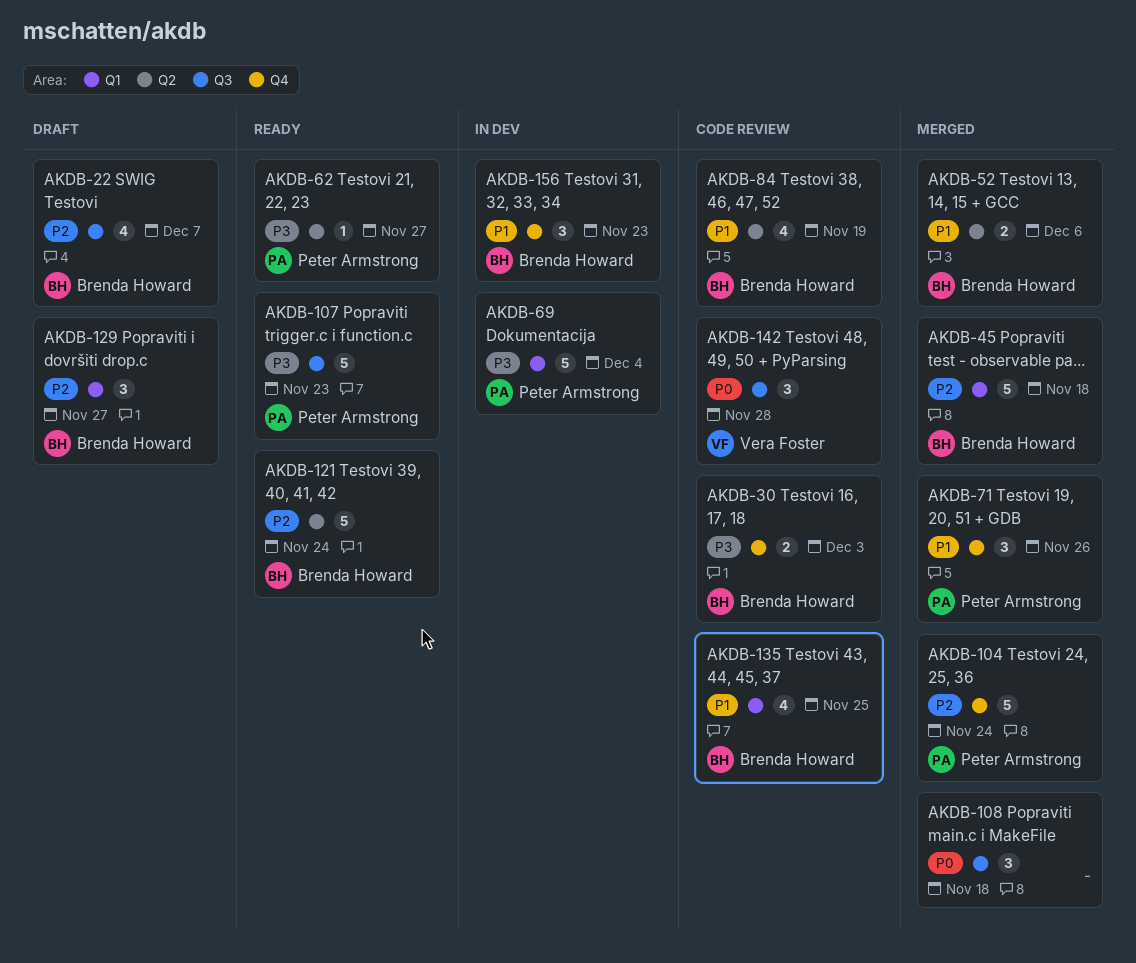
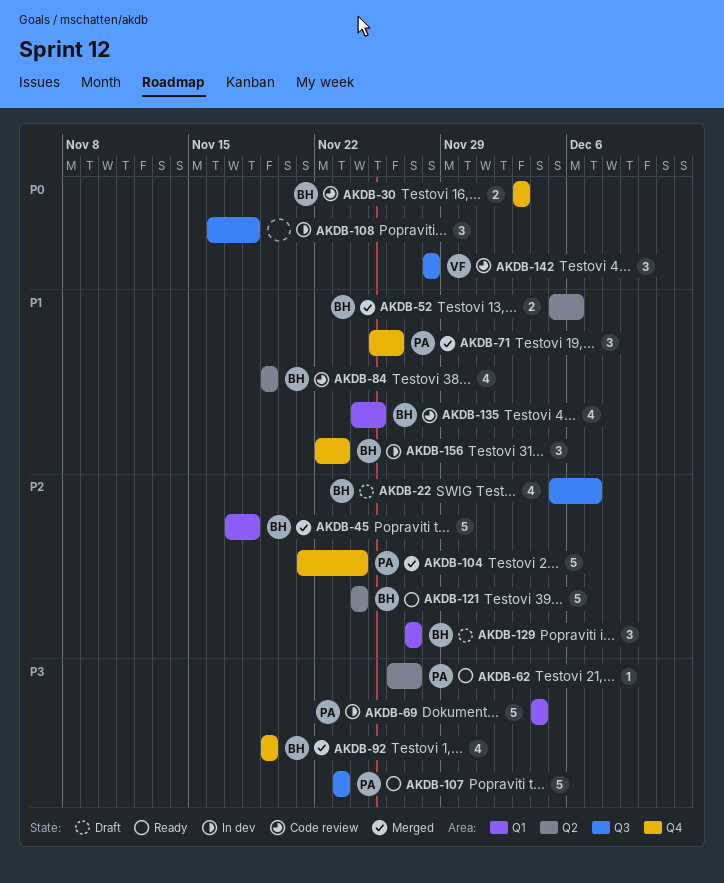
AKDB-30, priority: P3 -> P0
AKDB-92: none -> present
AKDB-108, status: Merged -> In dev

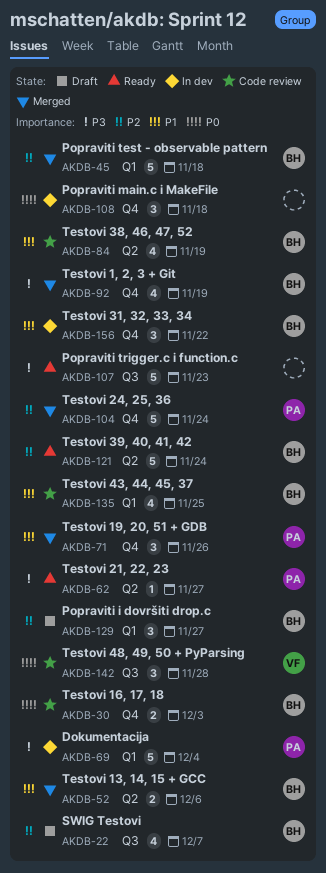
AKDB-107, owner: PA -> none
AKDB-108, label: Q3 -> Q4
AKDB-156, due: Nov 23 -> Nov 22

